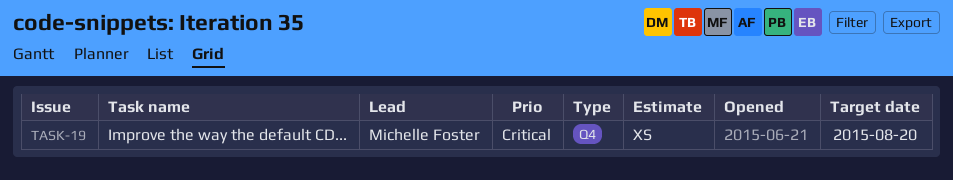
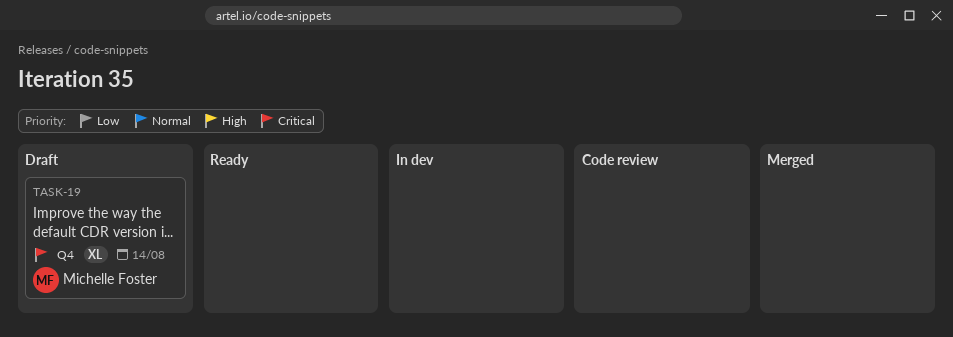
TASK-19, estimate: XS -> XL
TASK-19, due: Aug 20 -> Aug 14

